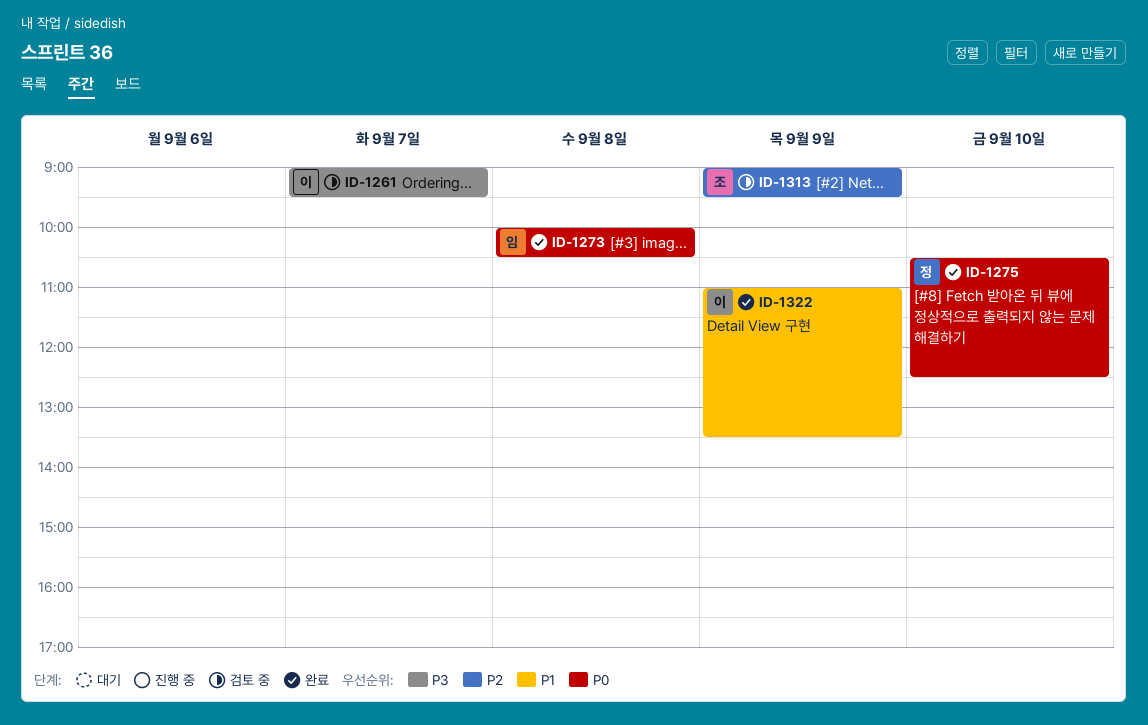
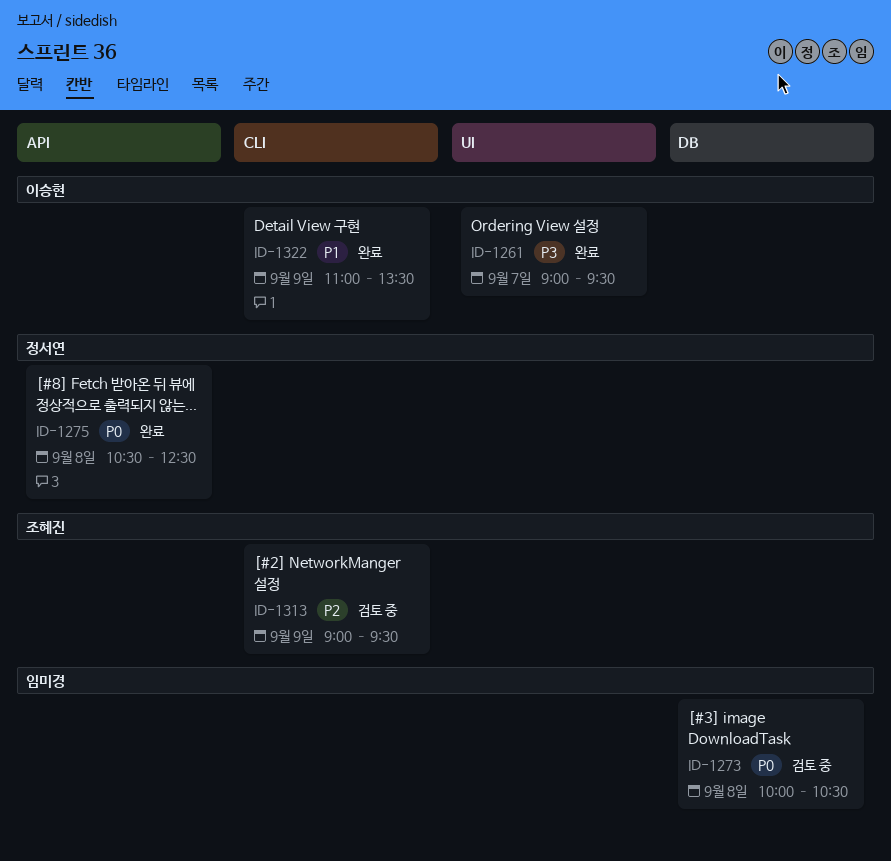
ID-1261, status: 검토 중 -> 완료
ID-1273, status: 완료 -> 검토 중
ID-1275, day: Sep 10 -> Sep 8

